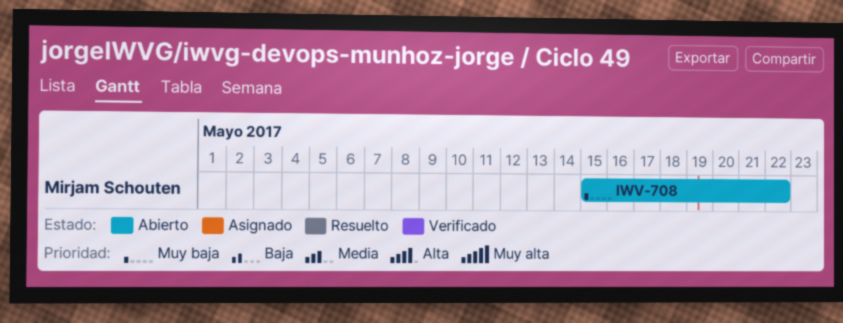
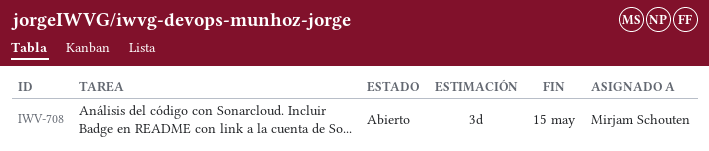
IWV-708, due: May 22 -> May 15

